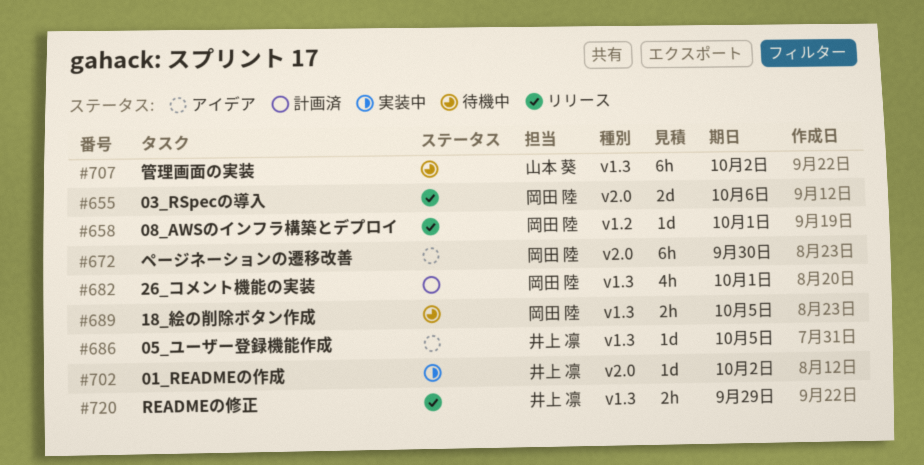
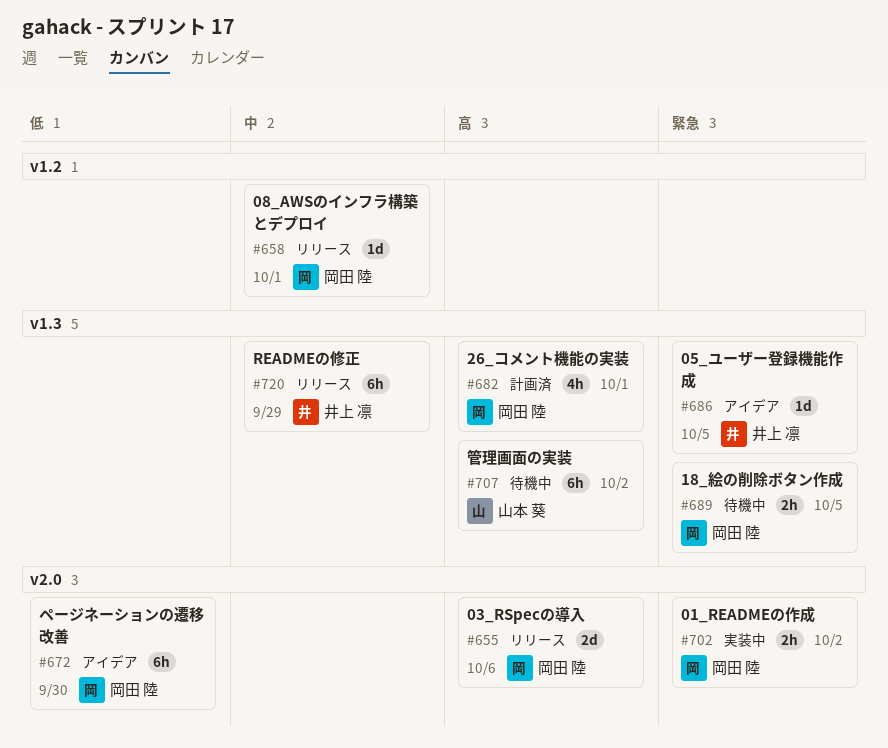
#702, owner: 井上 凛 -> 岡田 陸
#702, estimate: 1d -> 2h
#720, estimate: 2h -> 6h

